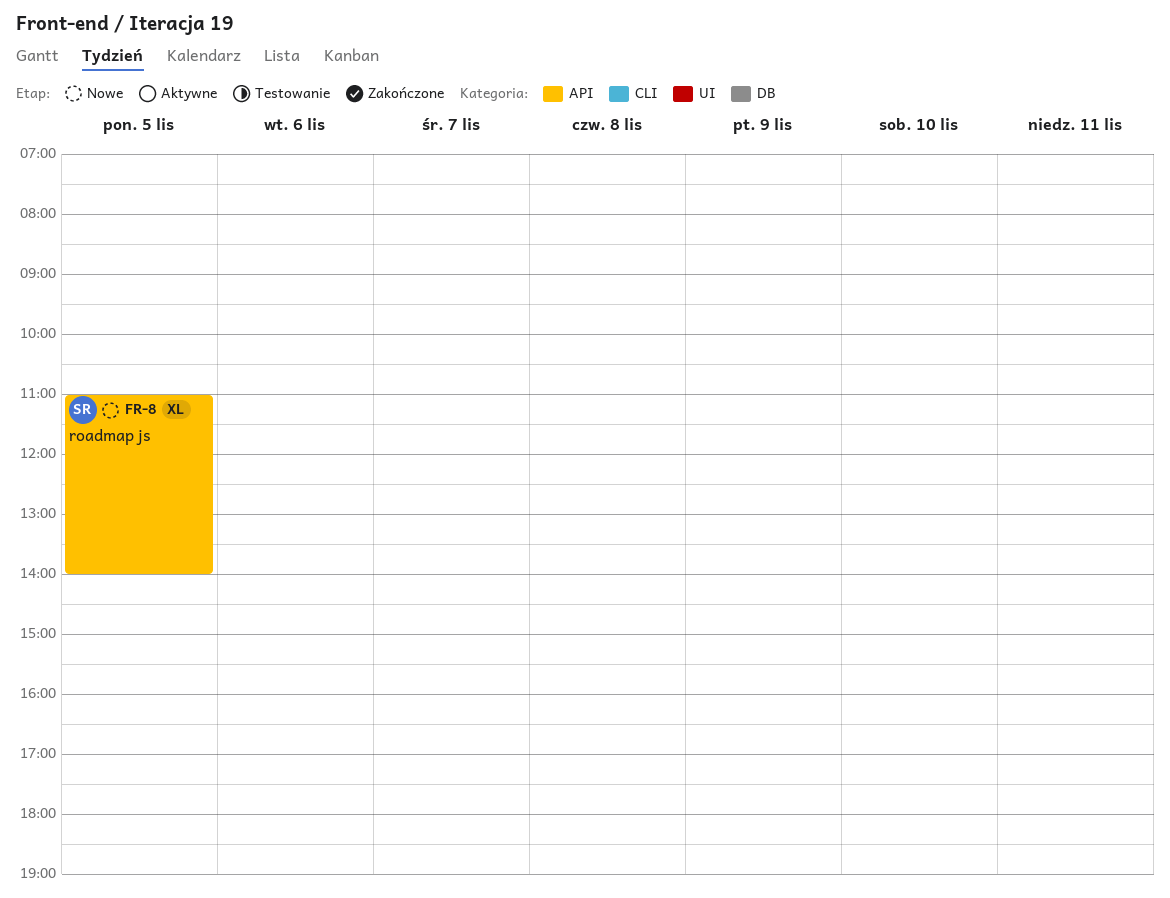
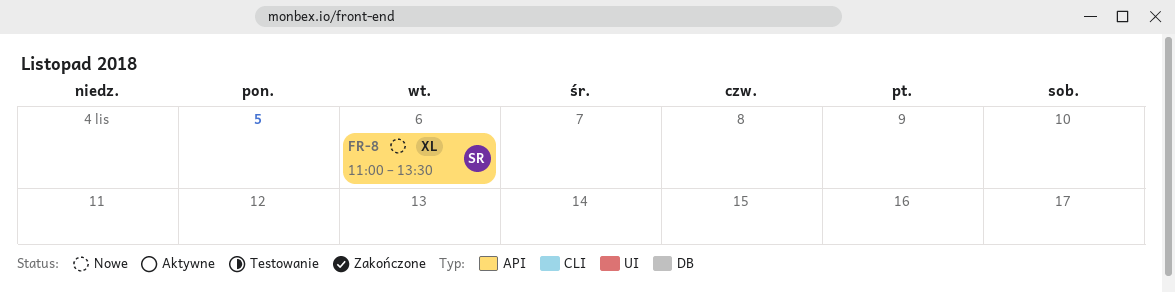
FR-8, day: Nov 5 -> Nov 6
FR-8, ends: 14:00 -> 13:30

